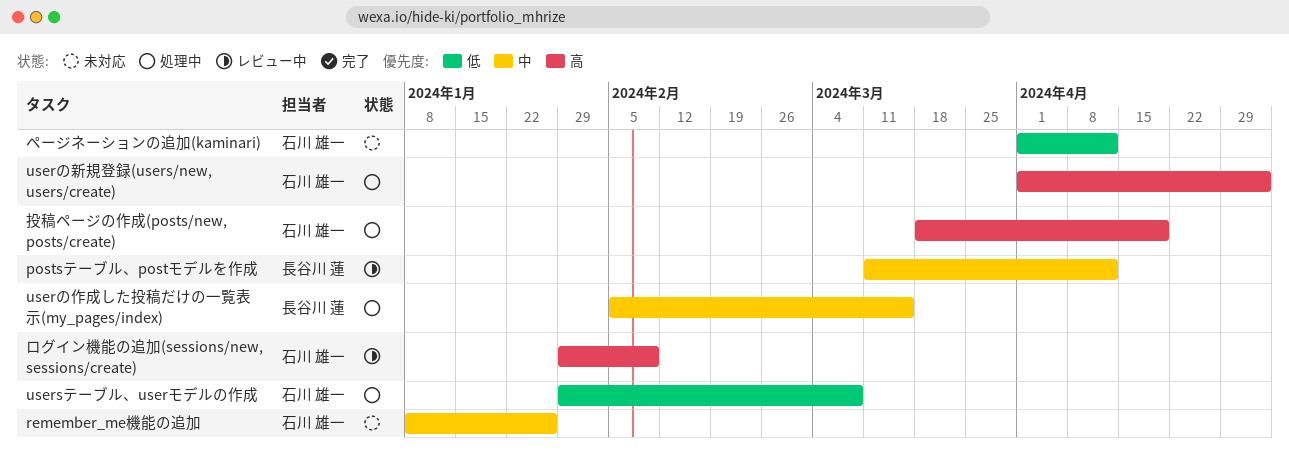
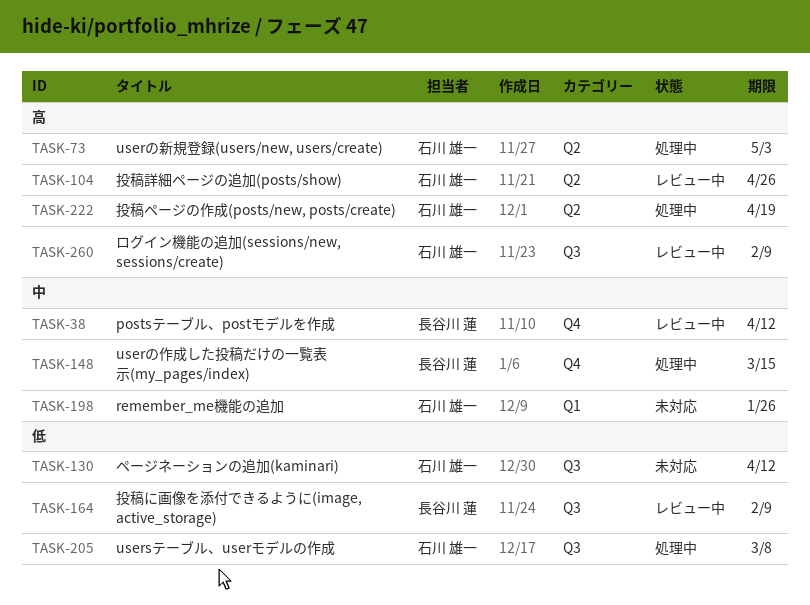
投稿に画像を添付できるように(image, active_storage): none -> present
投稿詳細ページの追加(posts/show): none -> present

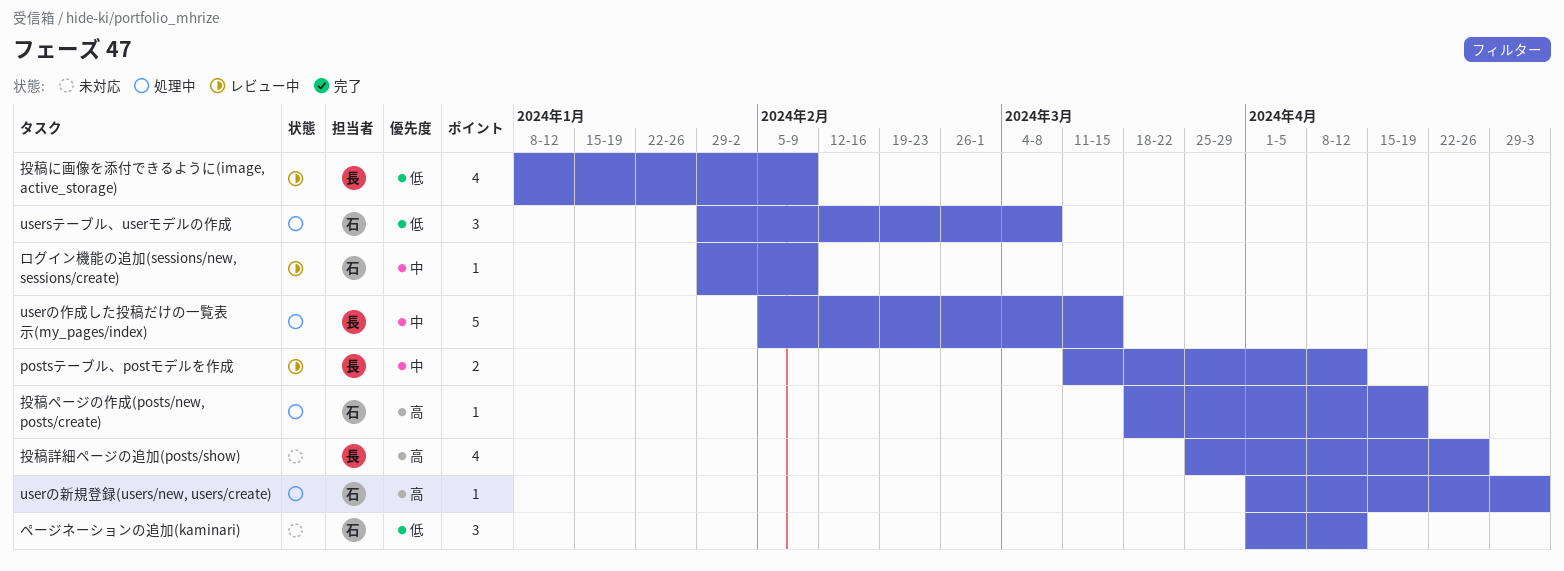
remember_me機能の追加: present -> none
ログイン機能の追加(sessions/new, sessions/create), priority: 高 -> 中
投稿詳細ページの追加(posts/show), status: レビュー中 -> 未対応
投稿詳細ページの追加(posts/show), owner: 石川 雄一 -> 長谷川 蓮

